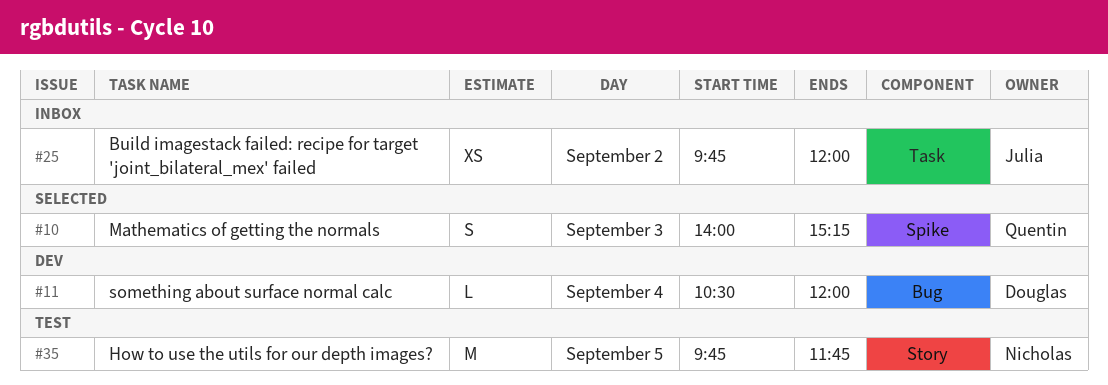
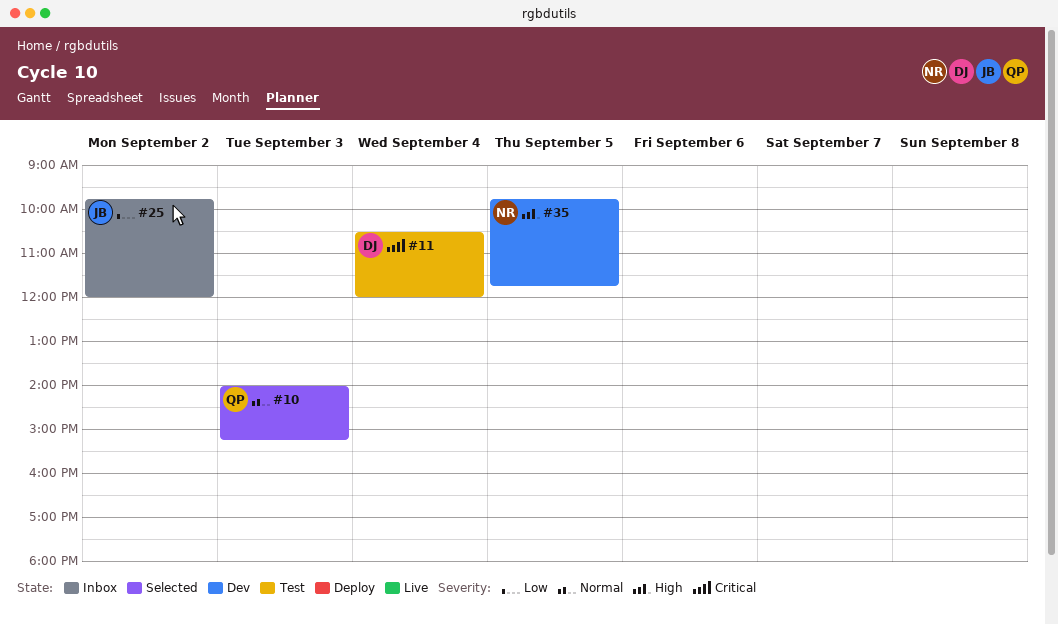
#11, status: Dev -> Test
#35, status: Test -> Dev

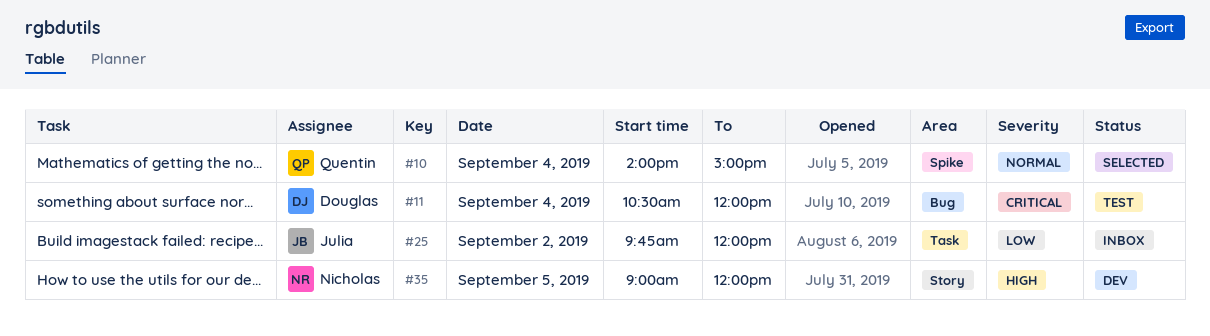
#10, day: Sep 3 -> Sep 4
#10, ends: 15:15 -> 15:00
#35, begins: 09:45 -> 09:00
#35, ends: 11:45 -> 12:00

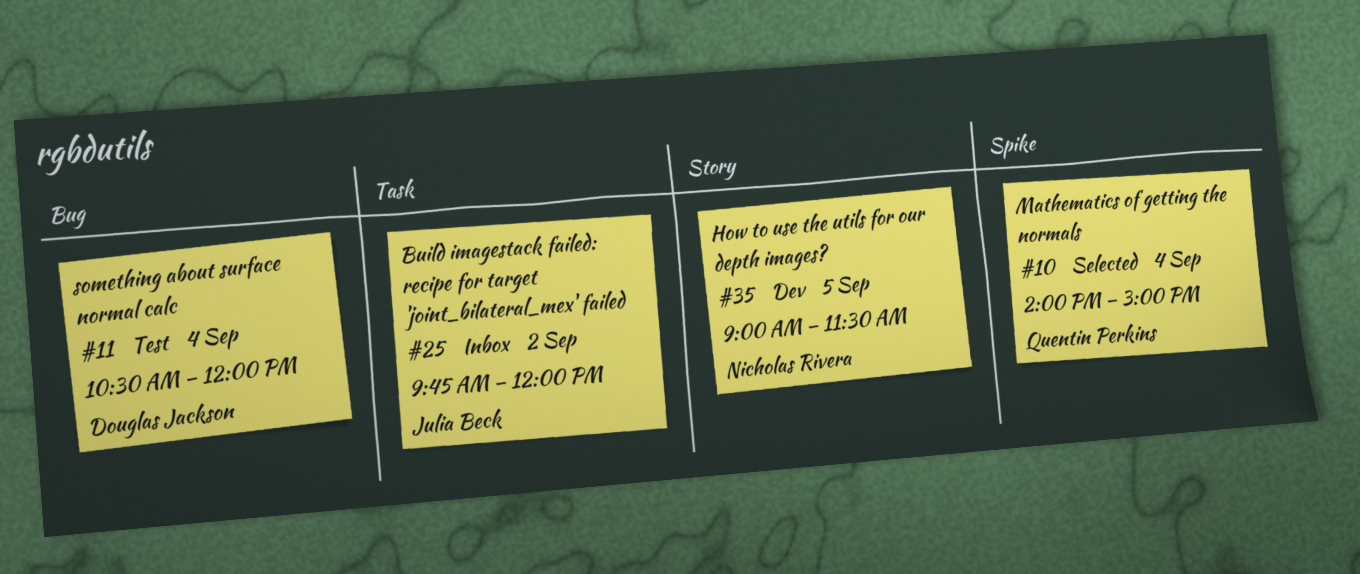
#35, ends: 12:00 -> 11:30

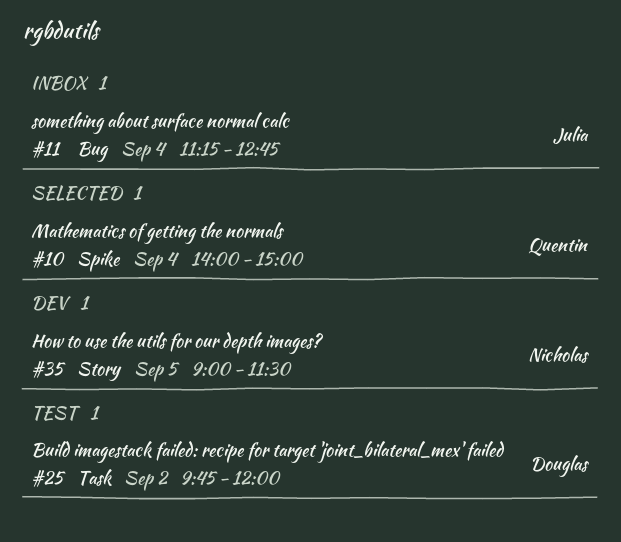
#11, status: Test -> Inbox
#11, owner: Douglas Jackson -> Julia Beck
#11, begins: 10:30 -> 11:15
#11, ends: 12:00 -> 12:45
#25, status: Inbox -> Test
#25, owner: Julia Beck -> Douglas Jackson

